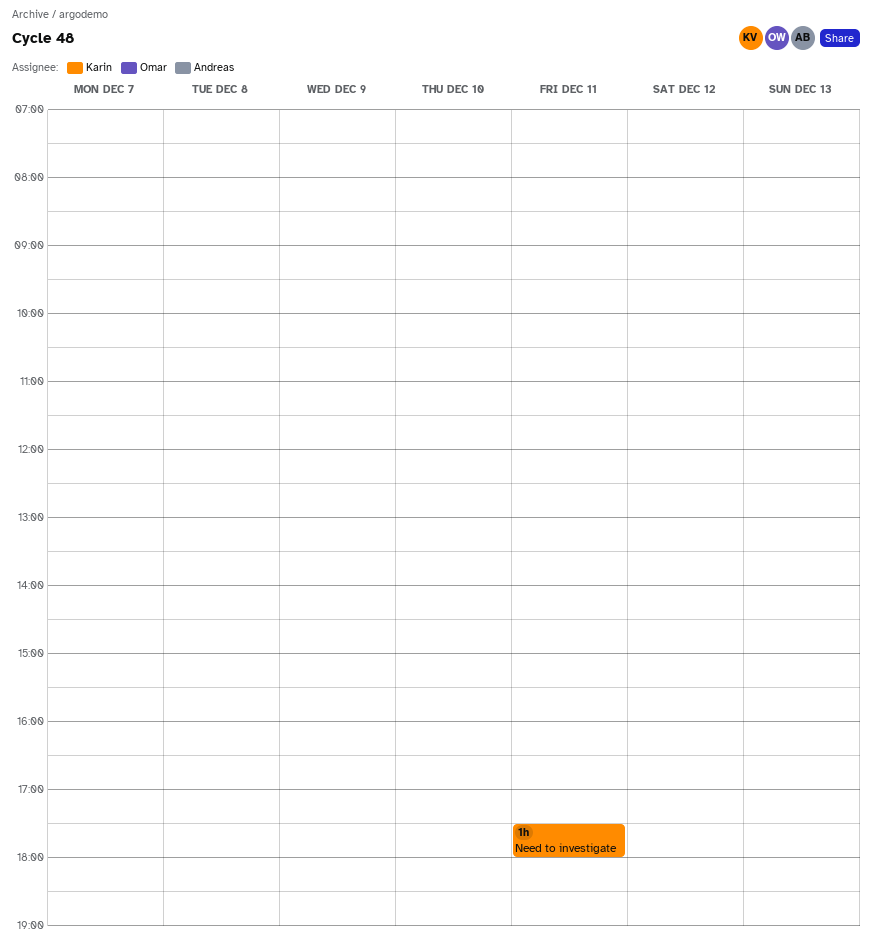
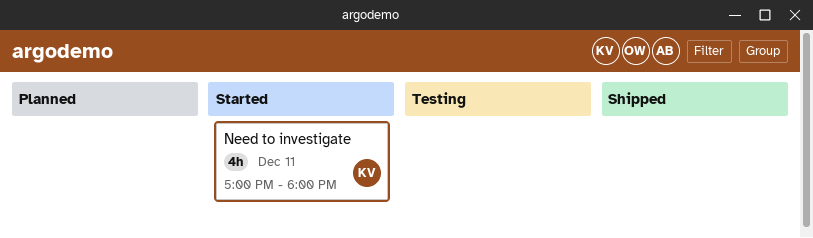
Need to investigate, estimate: 1h -> 4h
Need to investigate, begins: 17:30 -> 17:00

